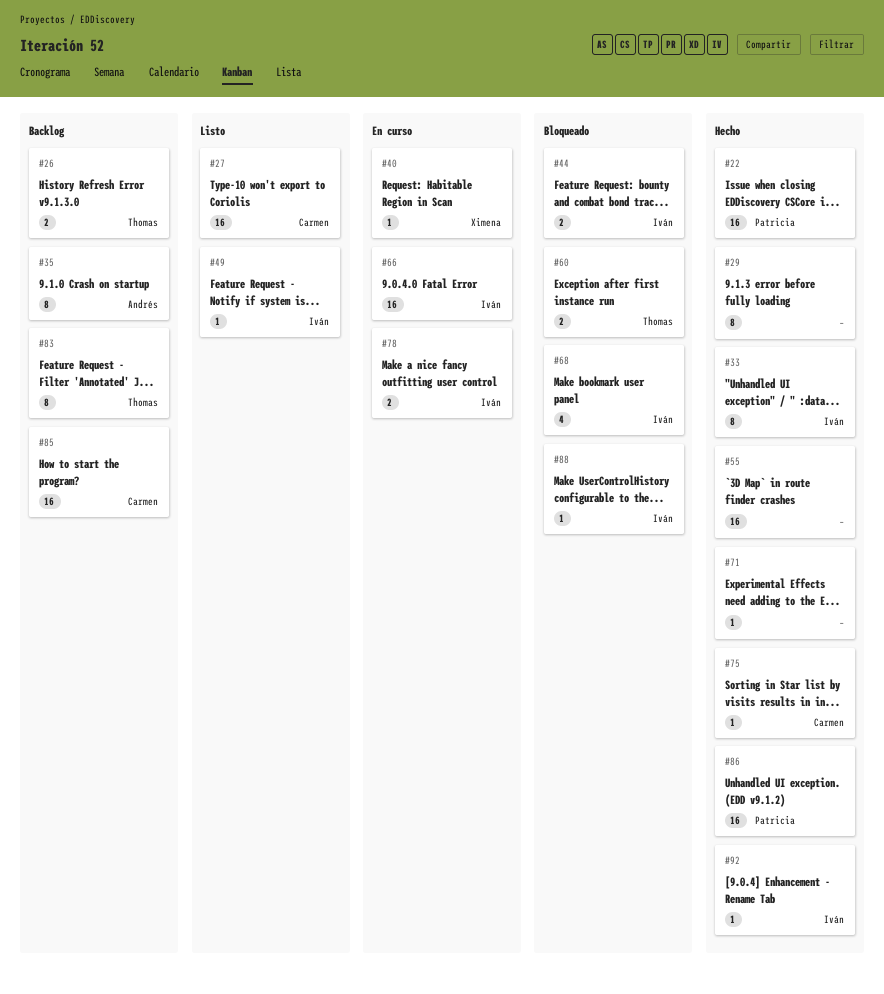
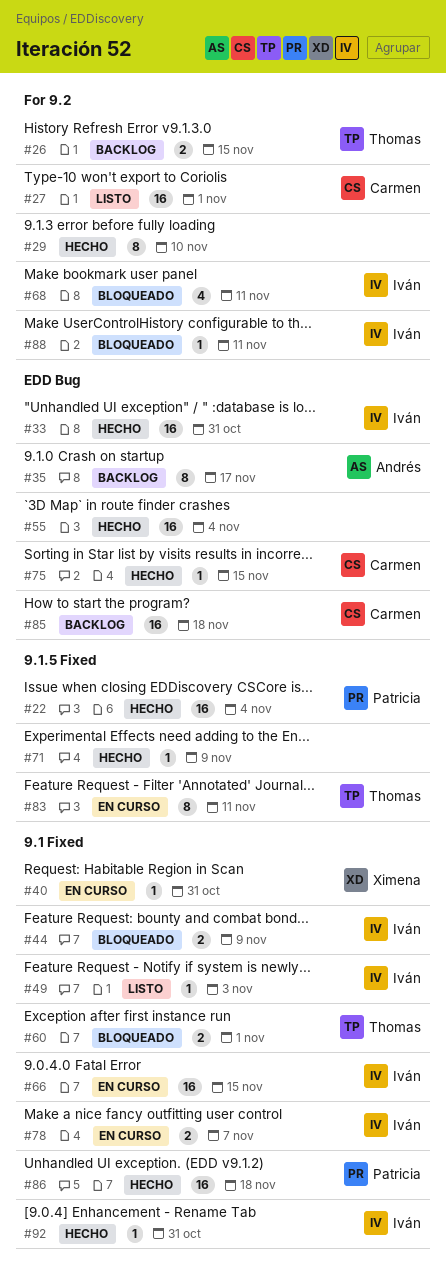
#33, estimate: 8 -> 16
#83, status: Backlog -> En curso

